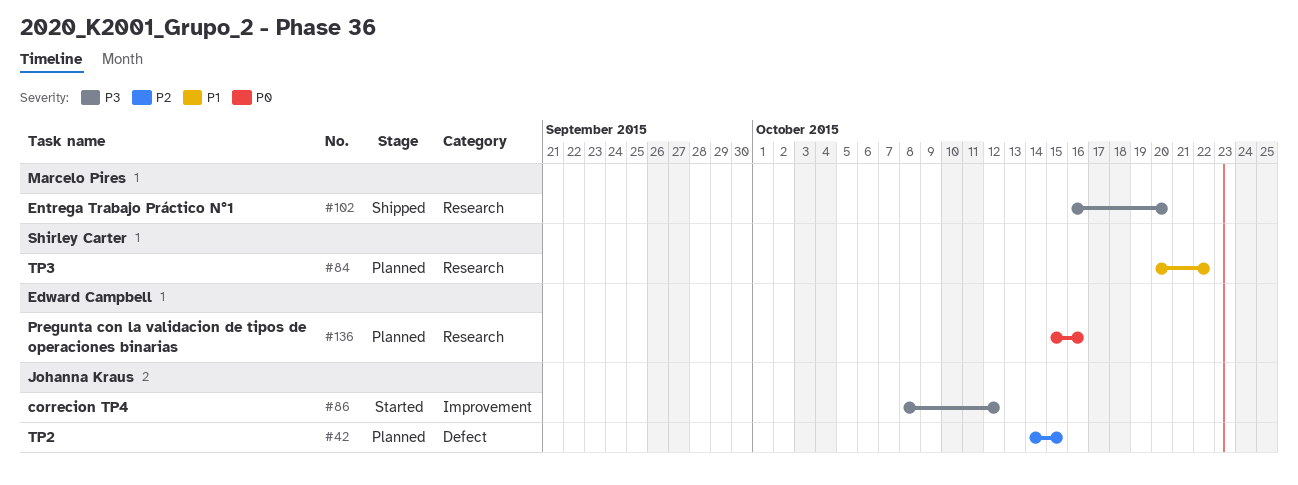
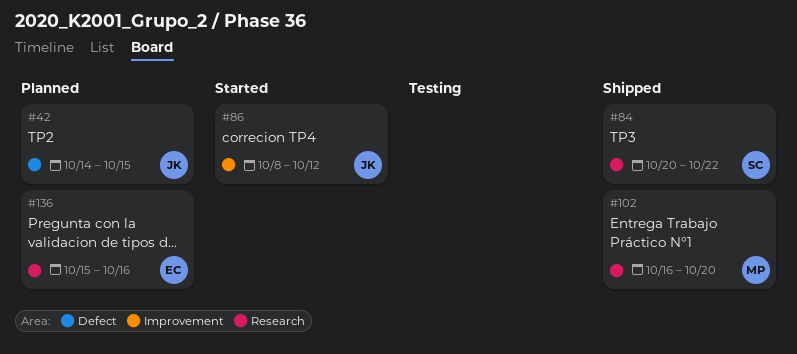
#84, status: Planned -> Shipped

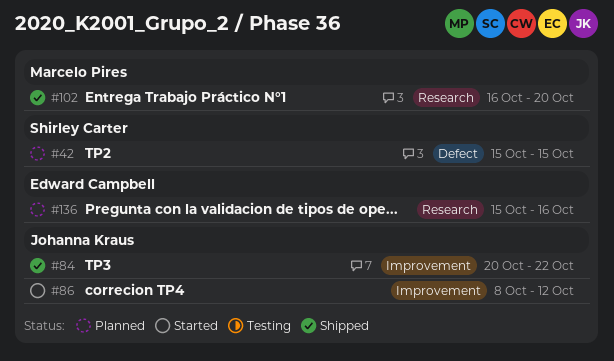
#42, owner: Johanna Kraus -> Shirley Carter
#42, start: Oct 14 -> Oct 15
#84, owner: Shirley Carter -> Johanna Kraus
#84, label: Research -> Improvement

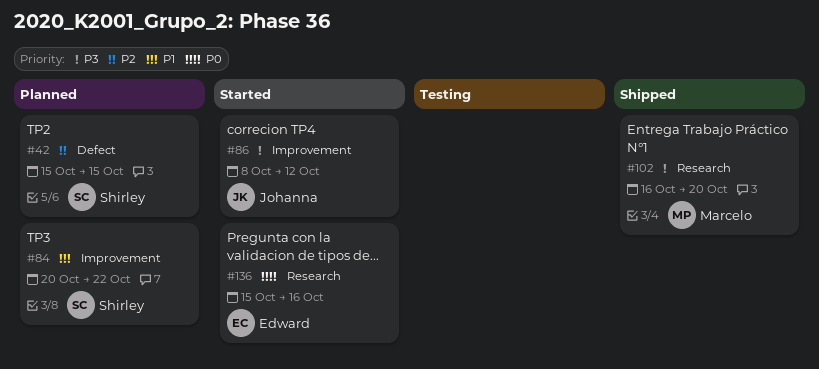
#84, status: Shipped -> Planned
#84, owner: Johanna Kraus -> Shirley Carter
#136, status: Planned -> Started

